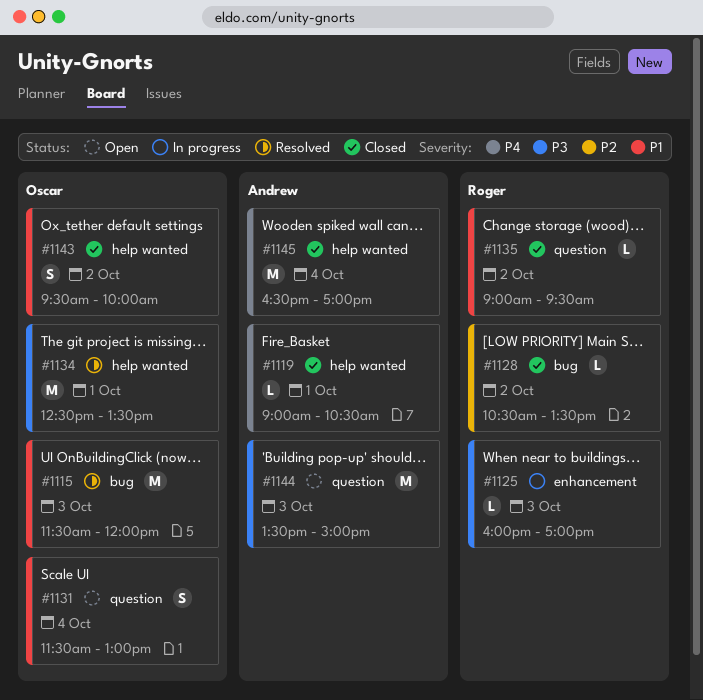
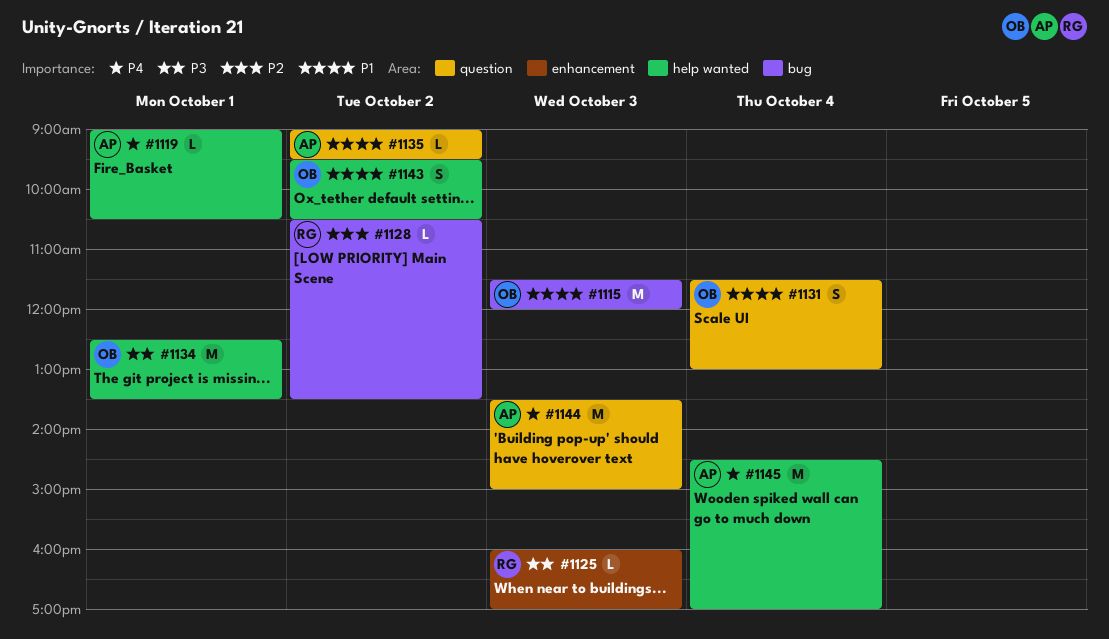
#1135, owner: Roger -> Andrew
#1143, ends: 10:00 -> 10:30
#1144, priority: P3 -> P4
#1145, begins: 16:30 -> 14:30

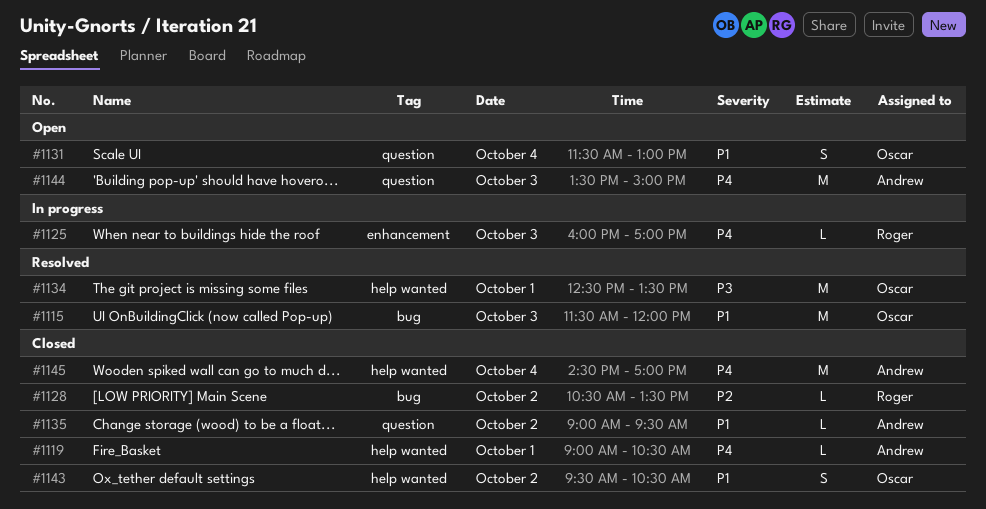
#1125, priority: P3 -> P4

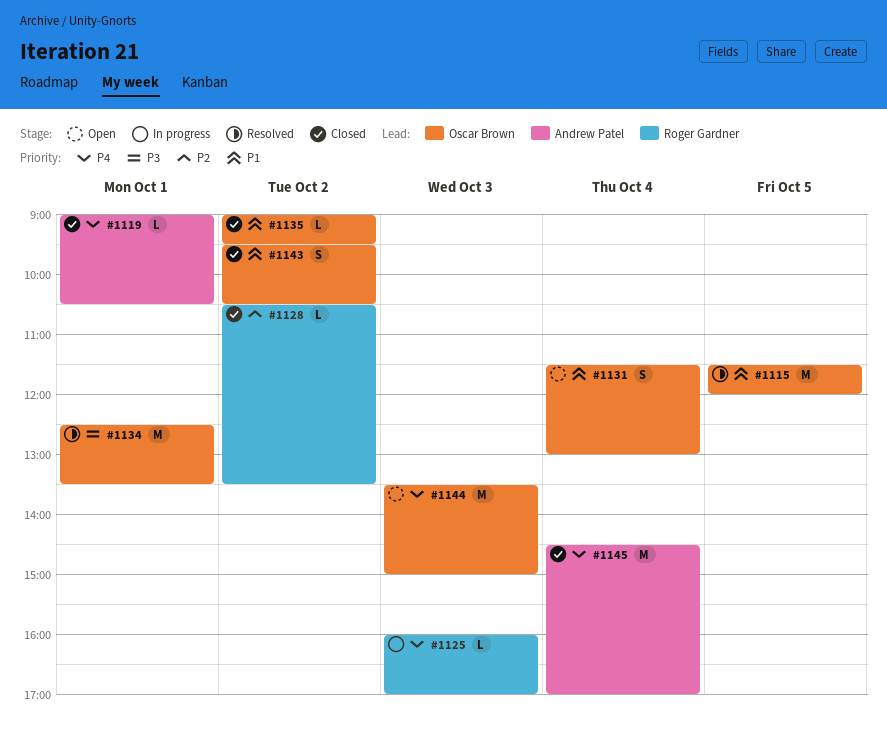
#1115, day: Oct 3 -> Oct 5
#1135, owner: Andrew Patel -> Oscar Brown
#1144, owner: Andrew Patel -> Oscar Brown

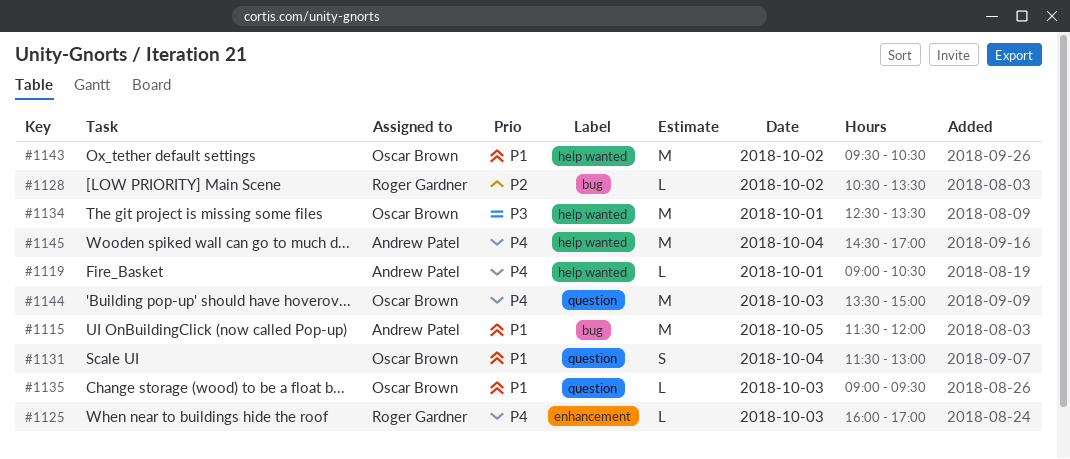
#1115, owner: Oscar Brown -> Andrew Patel
#1135, day: Oct 2 -> Oct 3
#1143, estimate: S -> M

